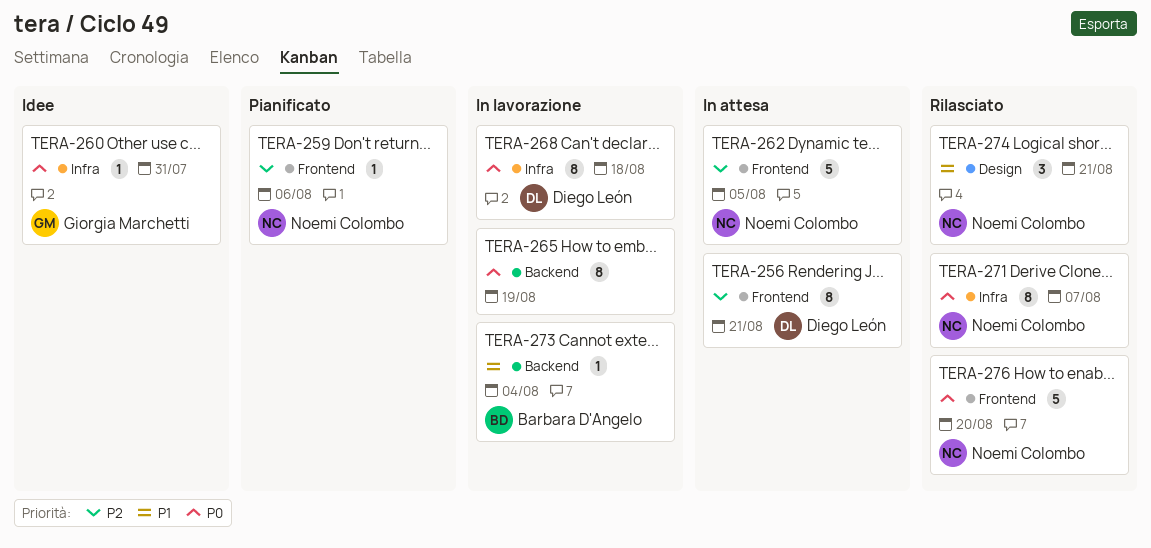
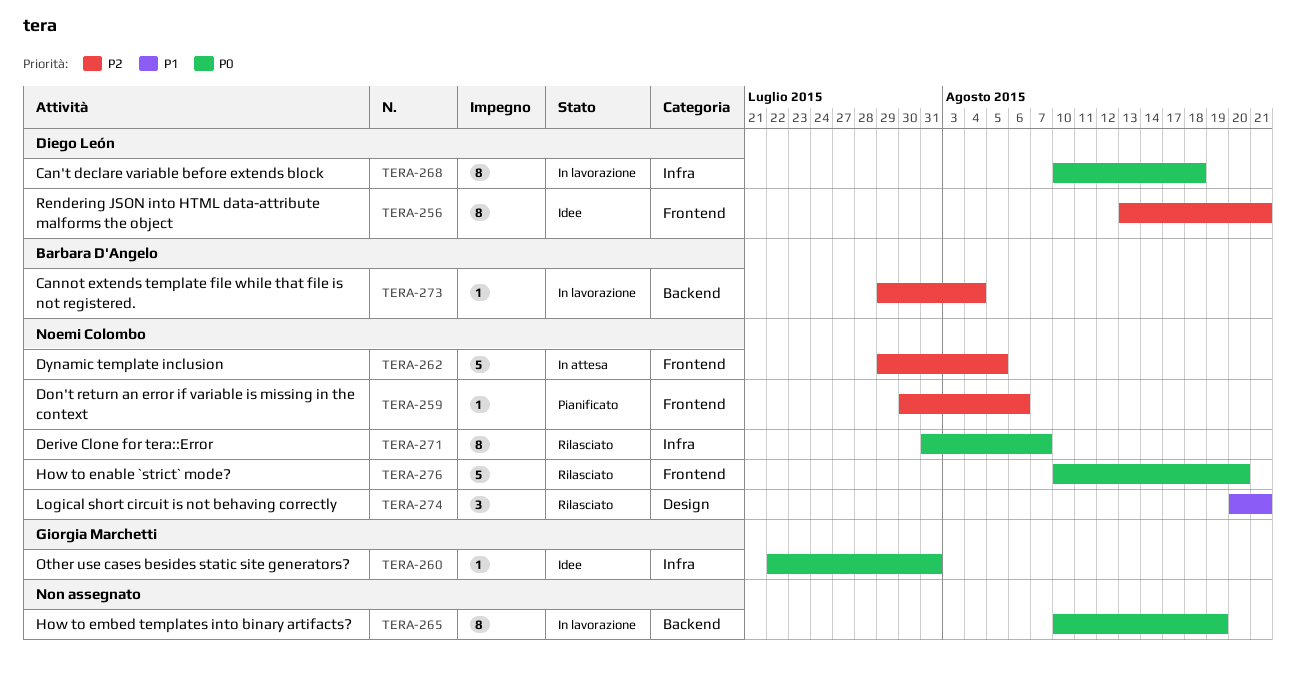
TERA-256, status: In attesa -> Idee
TERA-273, priority: P1 -> P2

